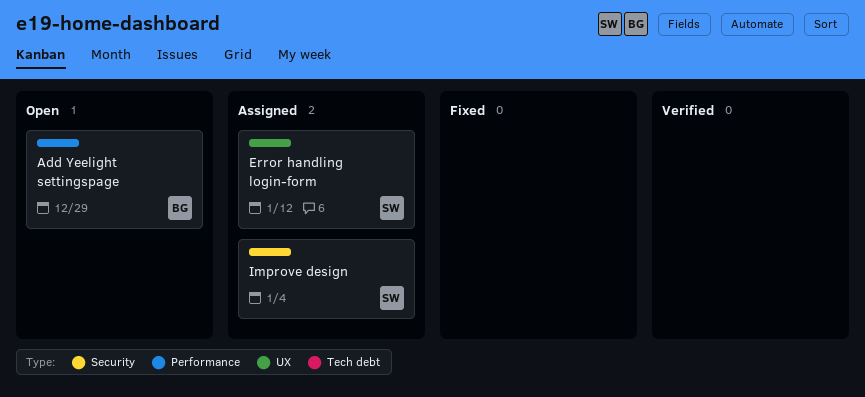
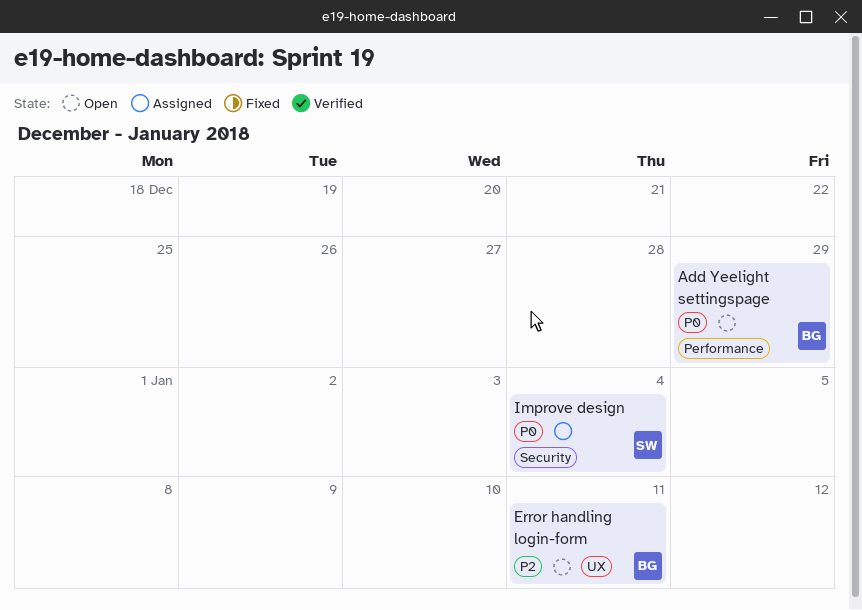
Error handling login-form, status: Assigned -> Open
Error handling login-form, owner: SW -> BG
Error handling login-form, due: Jan 12 -> Jan 11

